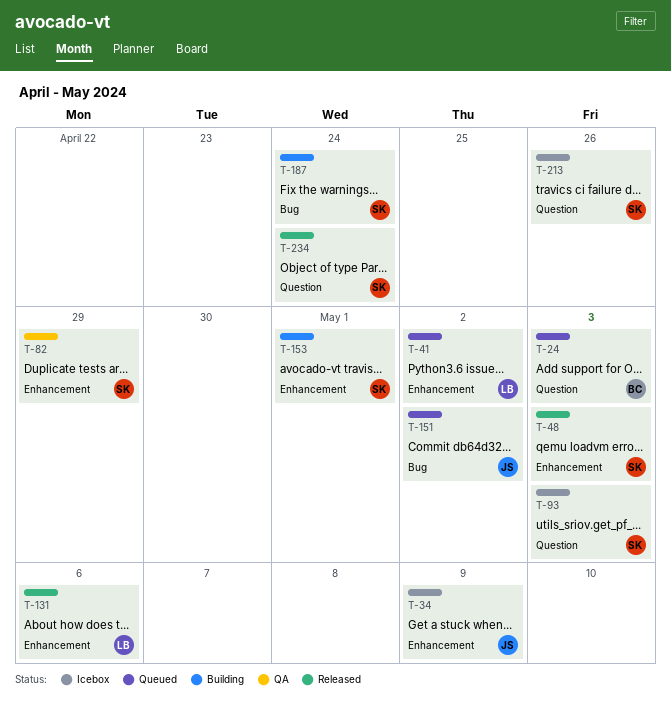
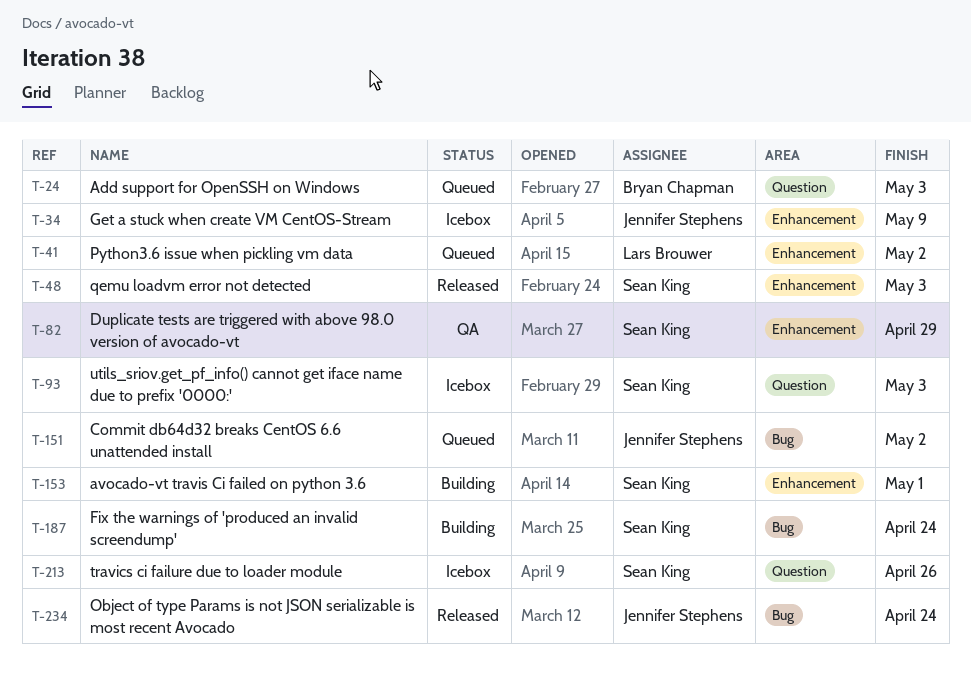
T-131: present -> none
T-234, owner: Sean King -> Jennifer Stephens
T-234, label: Question -> Bug

